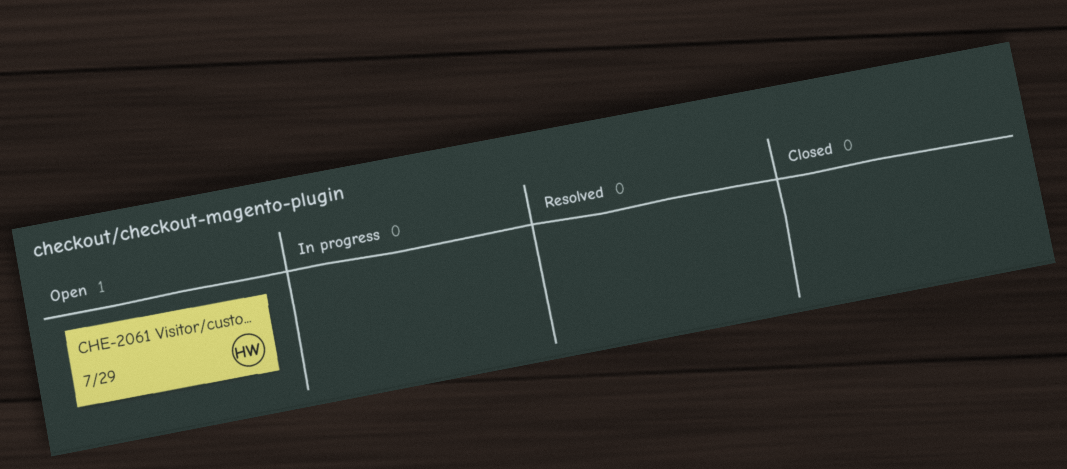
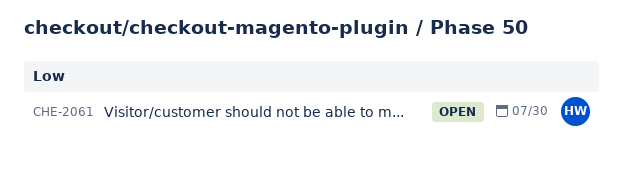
CHE-2061, due: Jul 29 -> Jul 30

